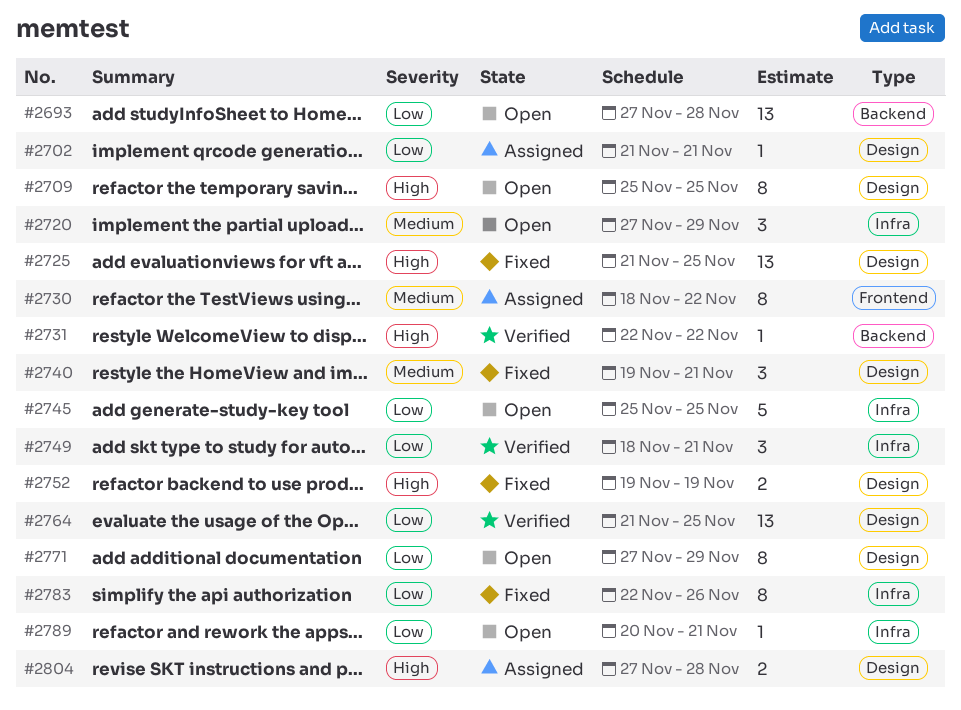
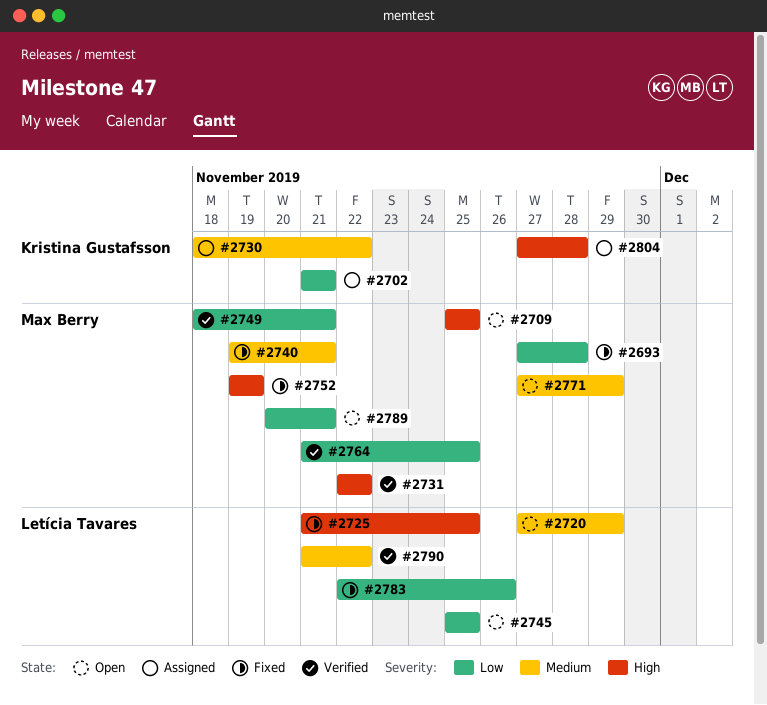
#2693, status: Open -> Fixed
#2771, priority: Low -> Medium
#2790: none -> present

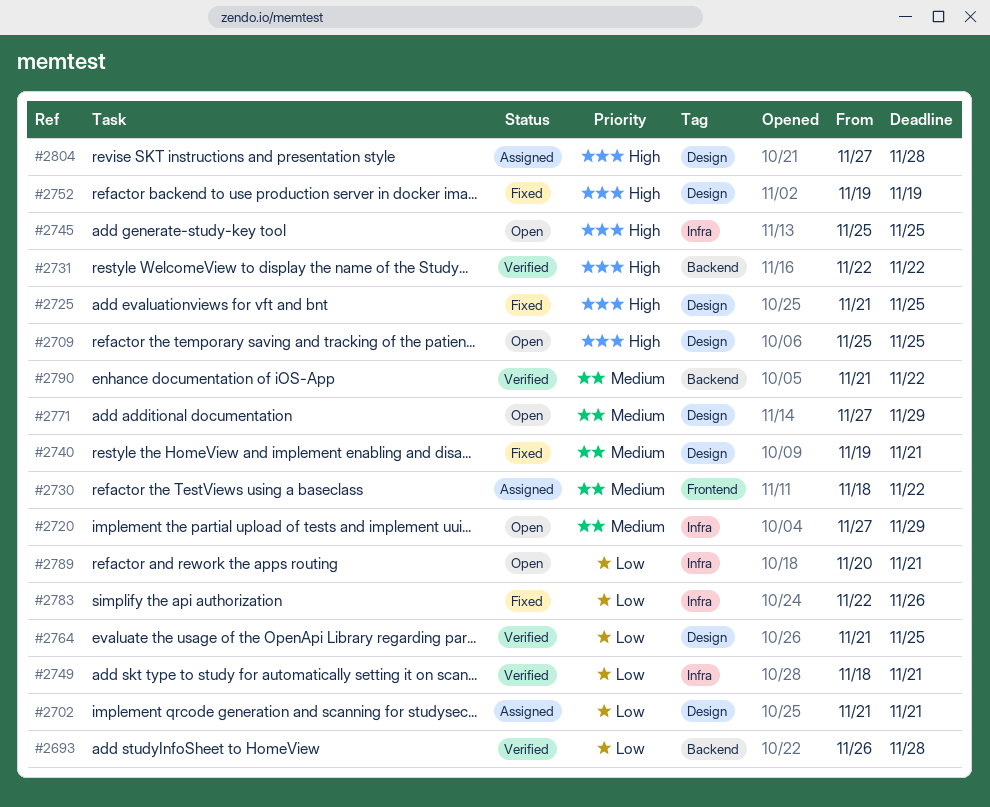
#2693, status: Fixed -> Verified
#2693, start: Nov 27 -> Nov 26
#2745, priority: Low -> High

